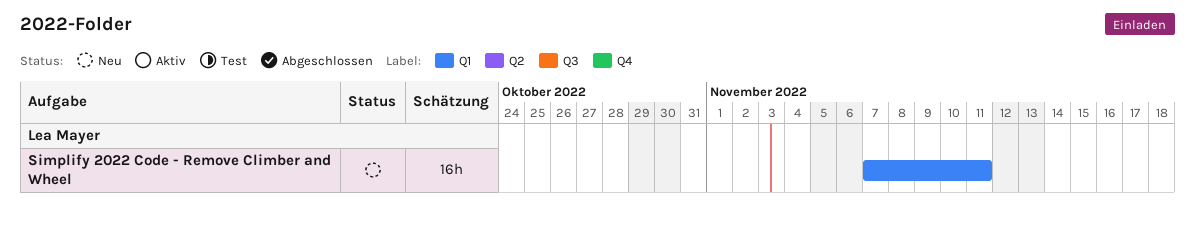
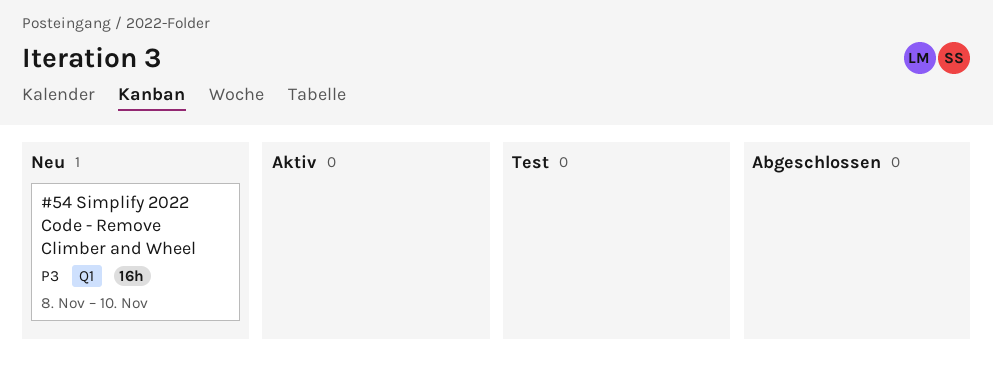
Simplify 2022 Code - Remove Climber and Wheel, start: Nov 7 -> Nov 8
Simplify 2022 Code - Remove Climber and Wheel, due: Nov 11 -> Nov 10

